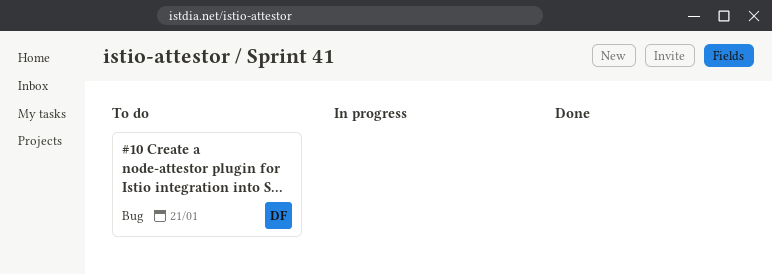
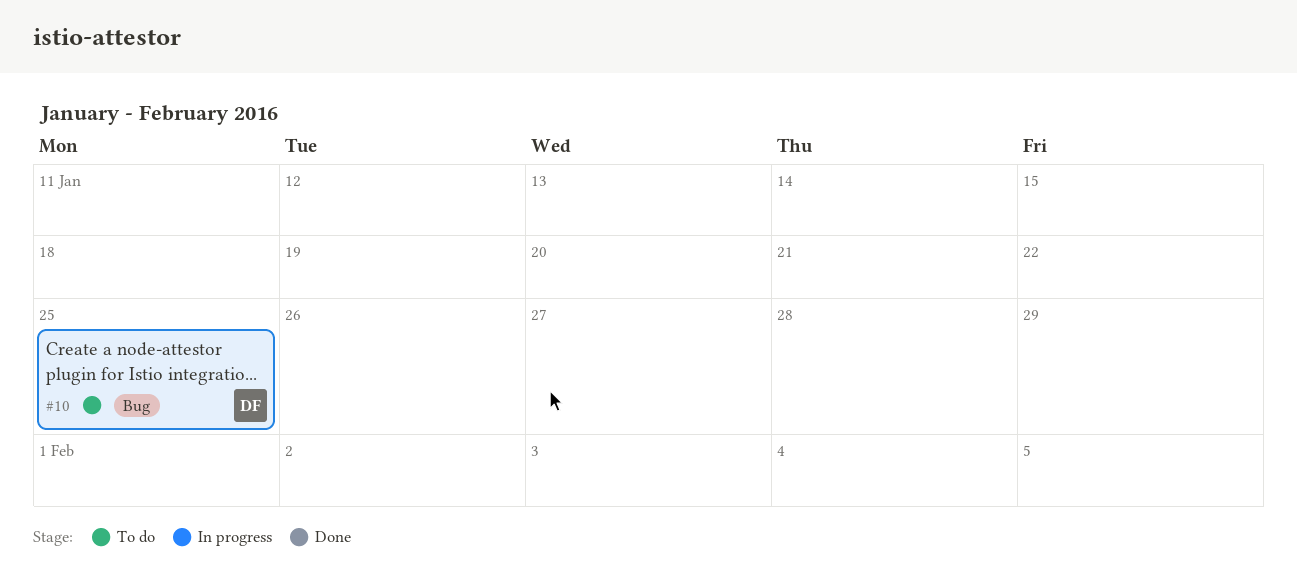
#10, due: Jan 21 -> Jan 25

